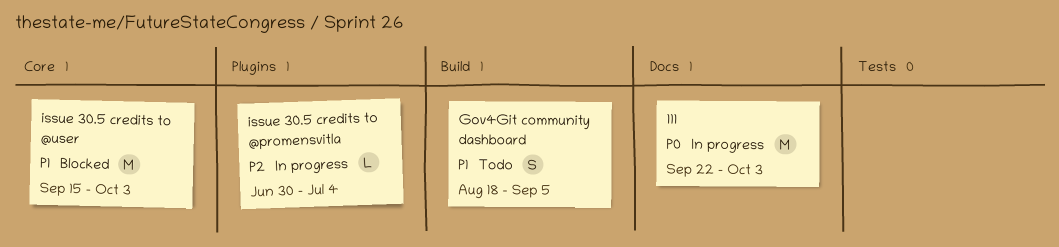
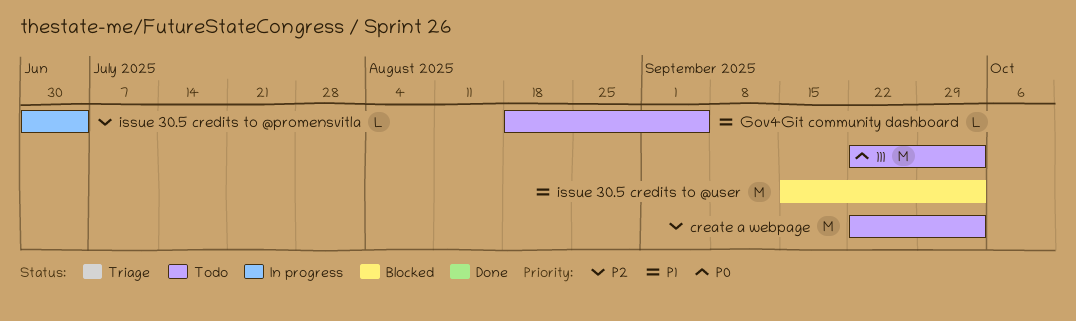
111, status: In progress -> Todo
create a webpage: none -> present
Gov4Git community dashboard, estimate: S -> L

